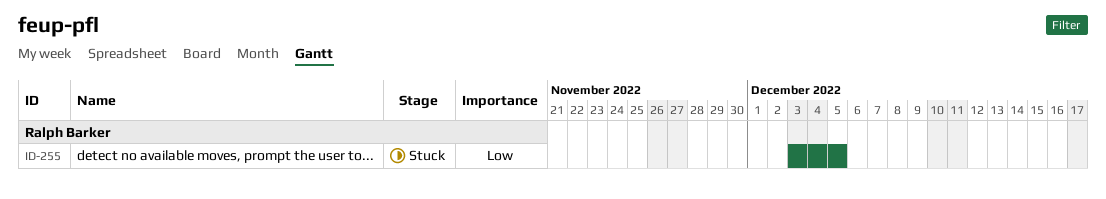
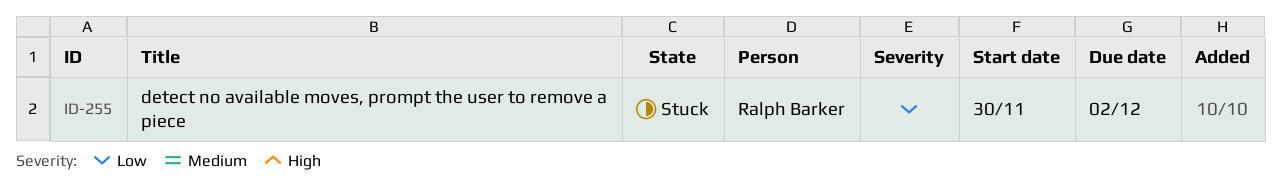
ID-255, start: Dec 3 -> Nov 30
ID-255, due: Dec 5 -> Dec 2

